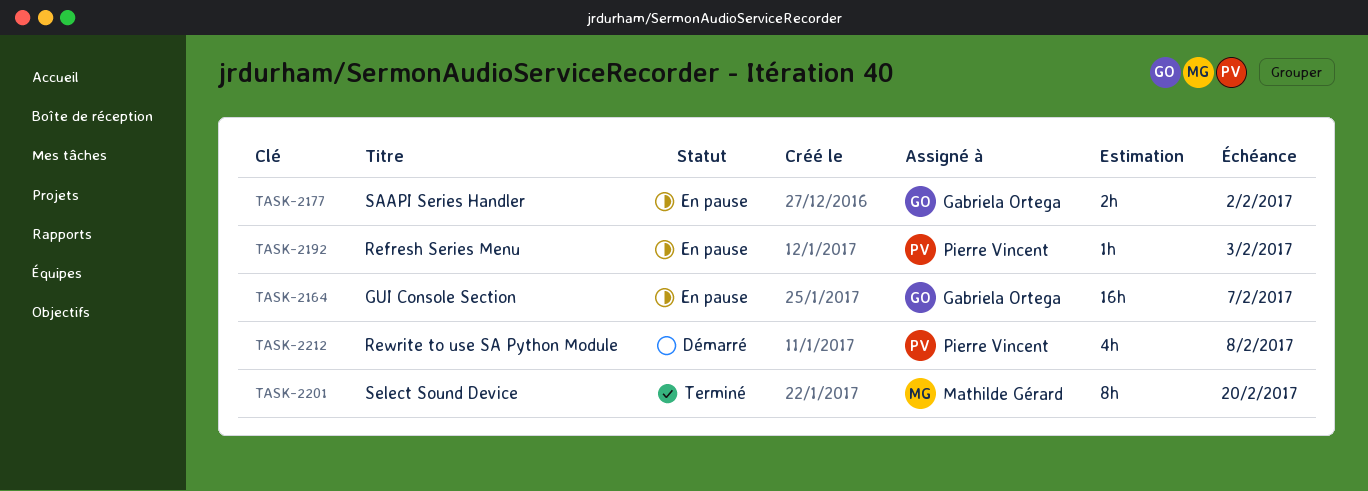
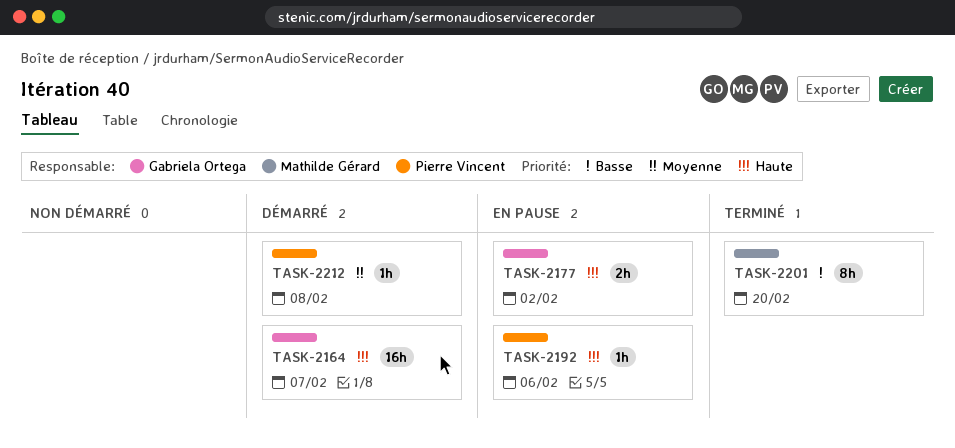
TASK-2164, status: En pause -> Démarré
TASK-2192, due: Feb 3 -> Feb 6
TASK-2212, estimate: 4h -> 1h

